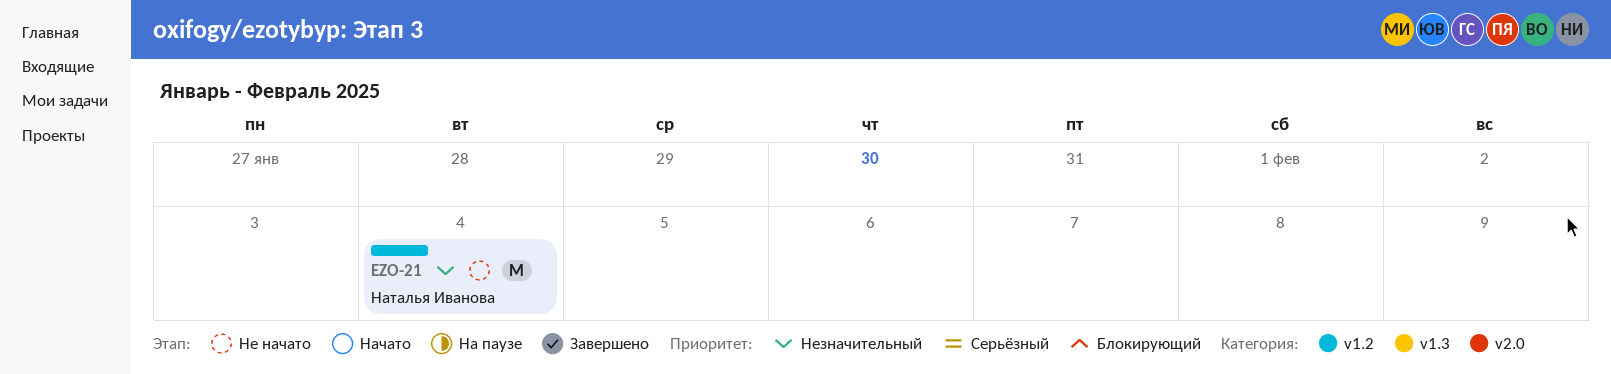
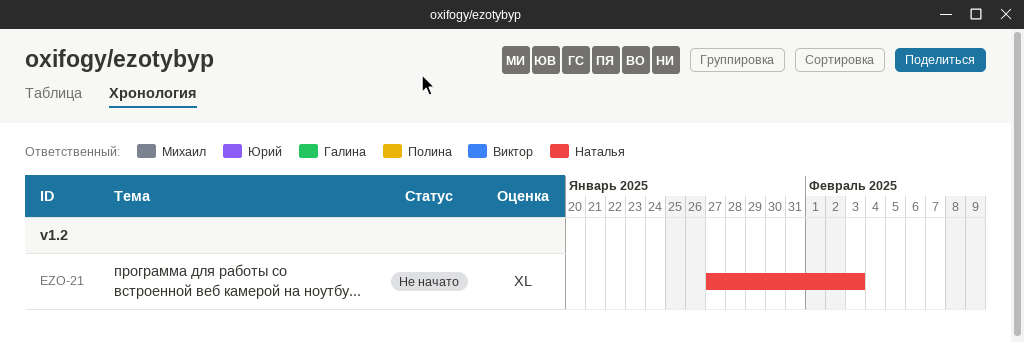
EZO-21, estimate: M -> XL
EZO-21, due: Feb 4 -> Feb 3

